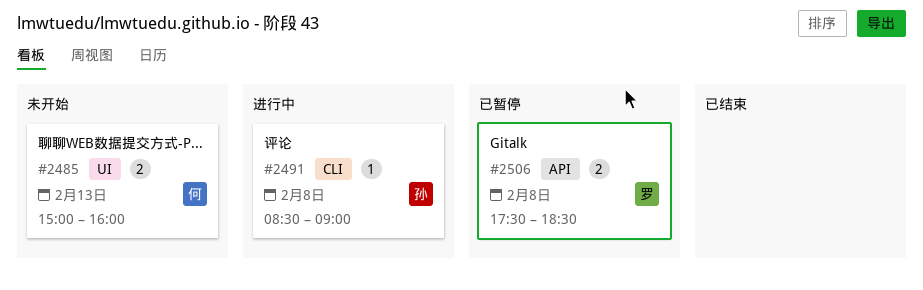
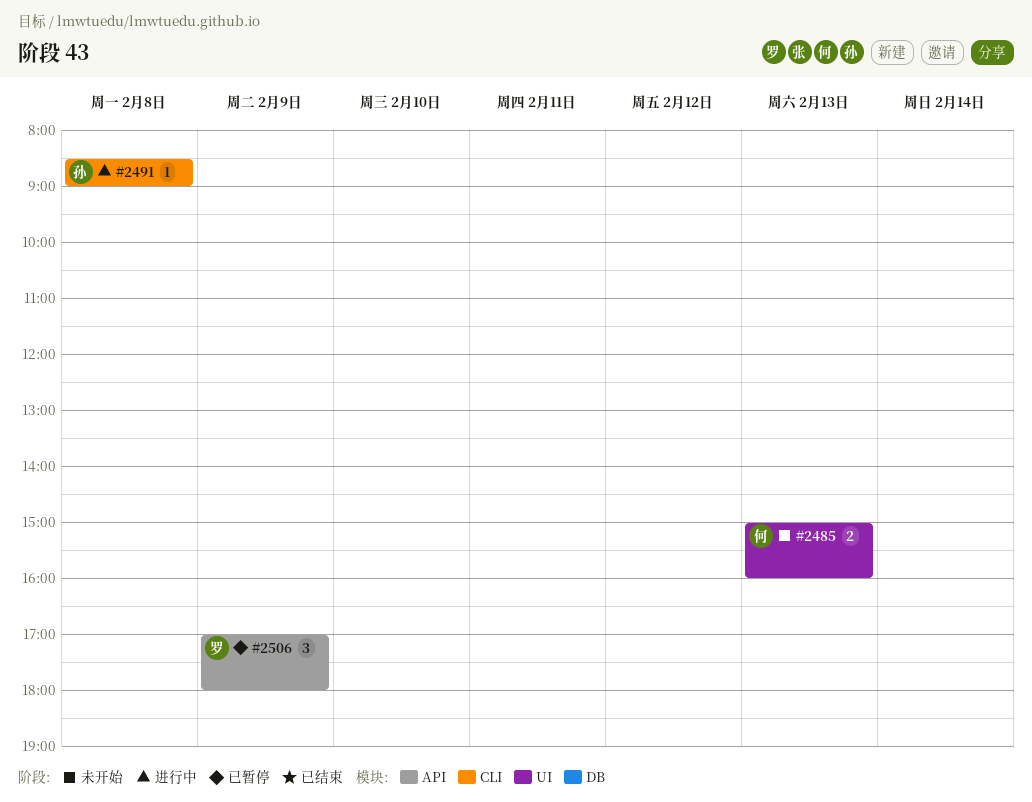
#2506, estimate: 2 -> 3
#2506, day: Feb 8 -> Feb 9
#2506, begins: 17:30 -> 17:00
#2506, ends: 18:30 -> 18:00

